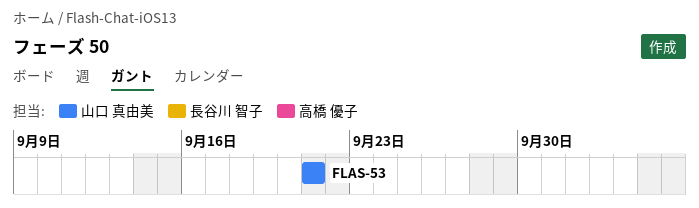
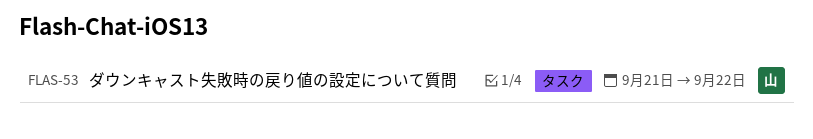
FLAS-53, due: Sep 21 -> Sep 22

